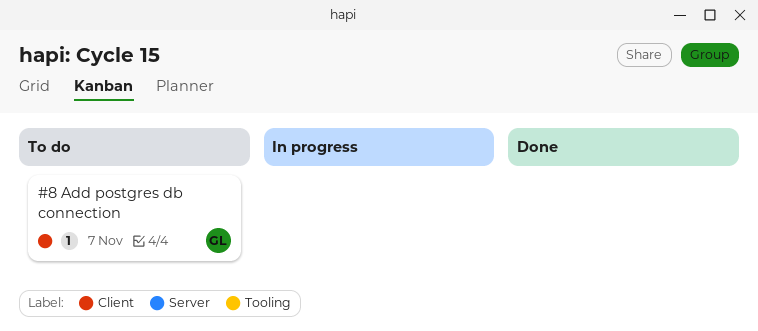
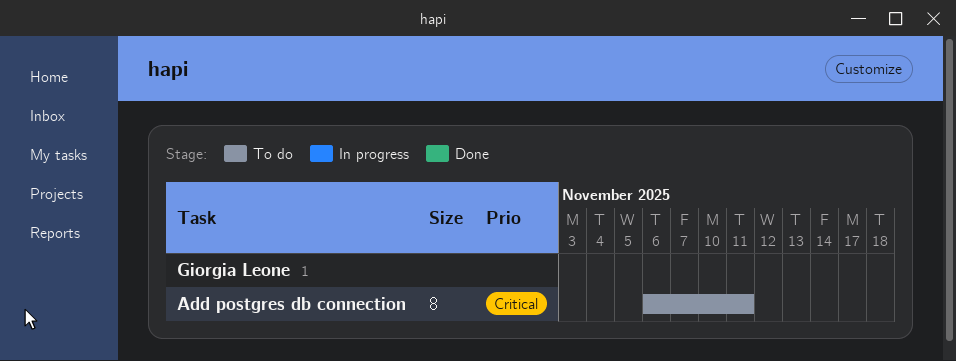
Add postgres db connection, estimate: 1 -> 8
Add postgres db connection, due: Nov 7 -> Nov 11

